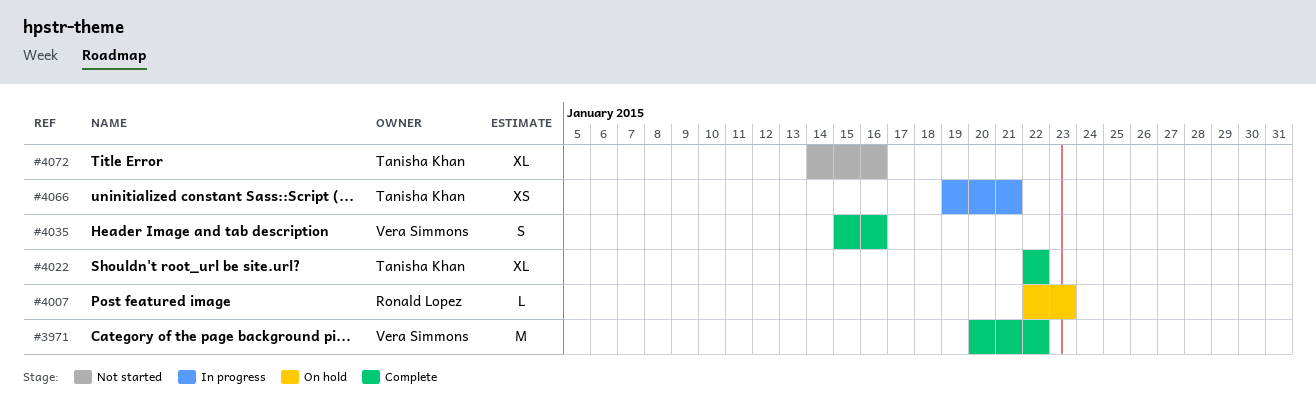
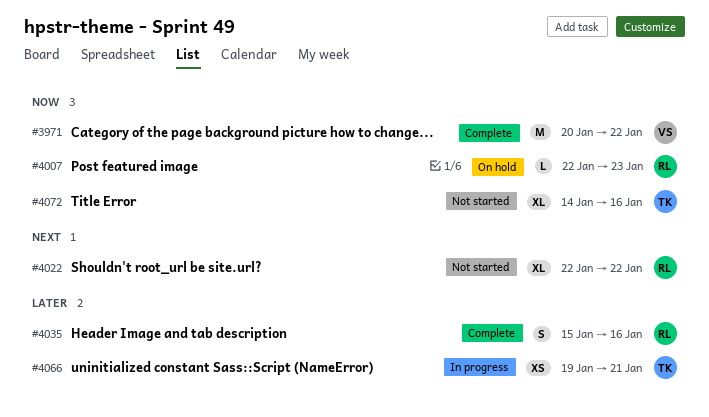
#4022, status: Complete -> Not started
#4022, owner: Tanisha Khan -> Ronald Lopez
#4035, owner: Vera Simmons -> Ronald Lopez

